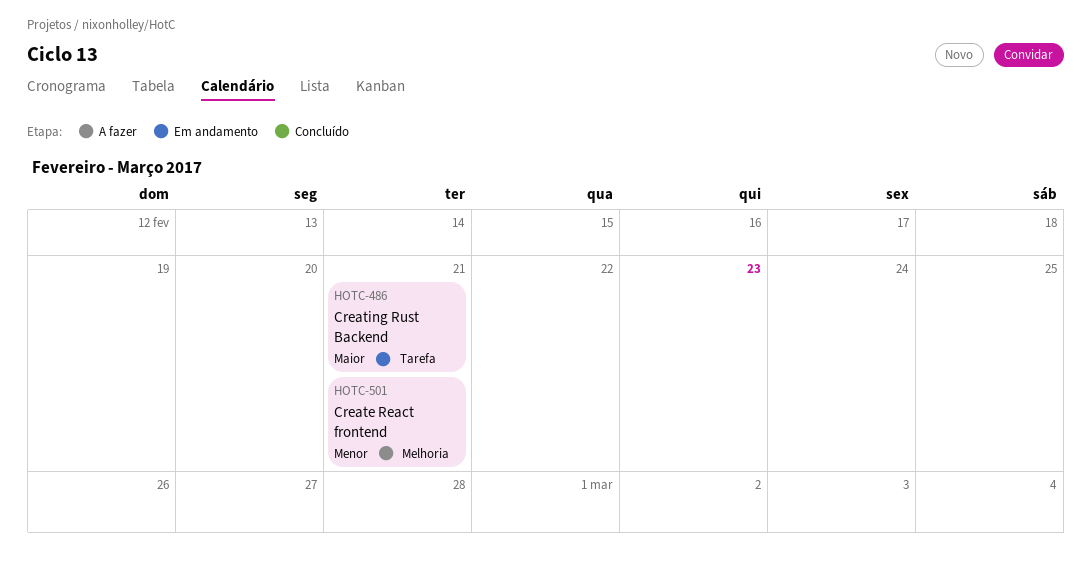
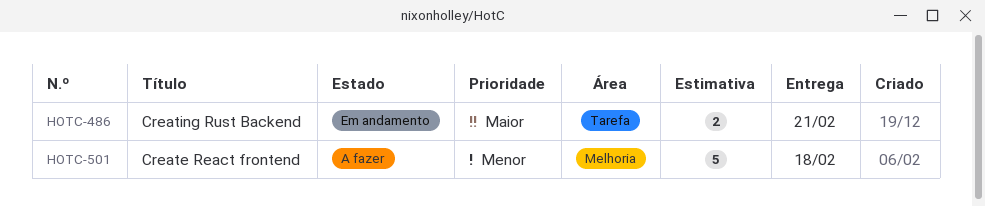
HOTC-501, due: Feb 21 -> Feb 18

